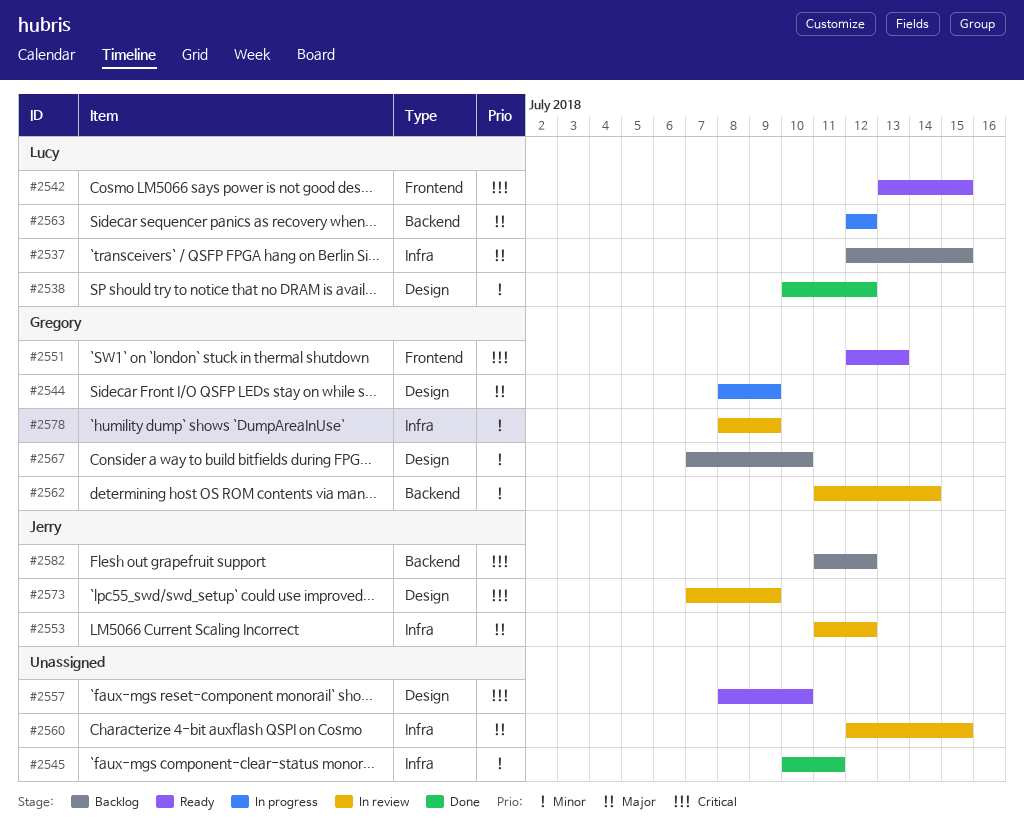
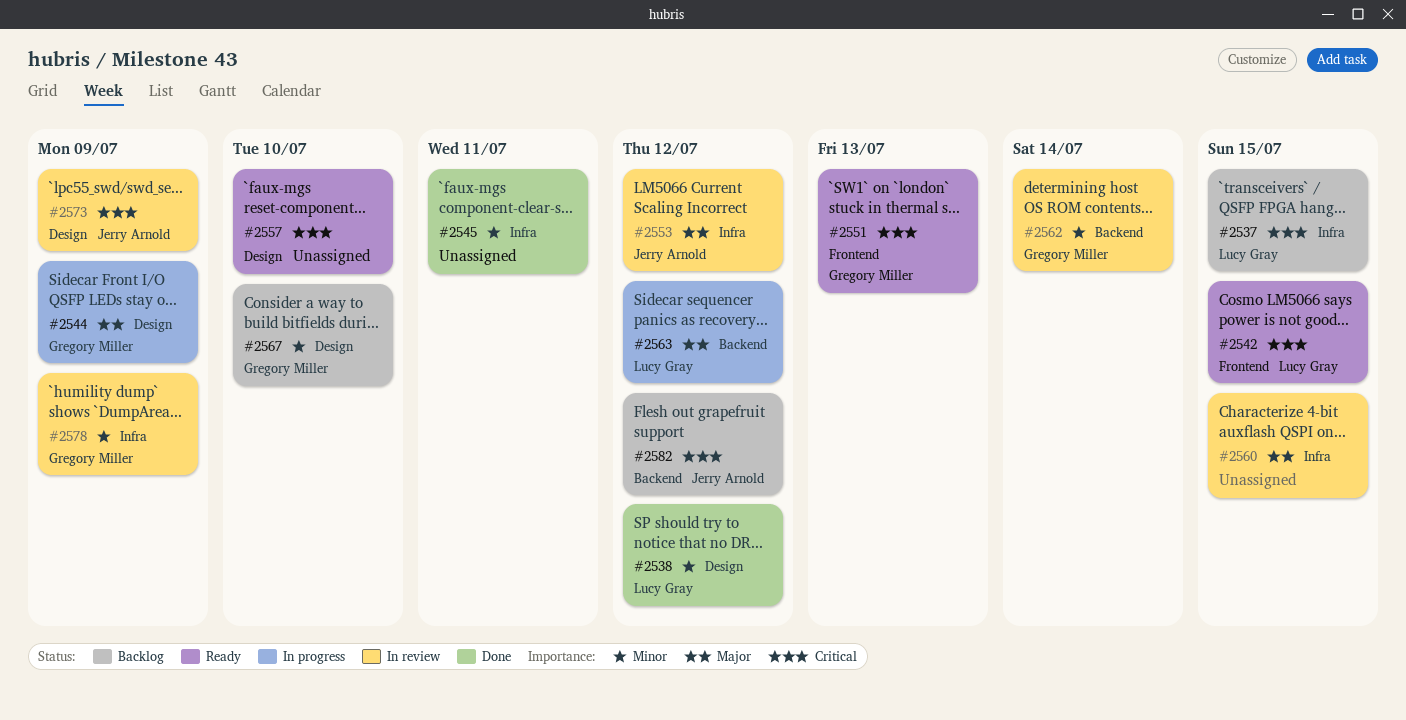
#2537, priority: Major -> Critical

